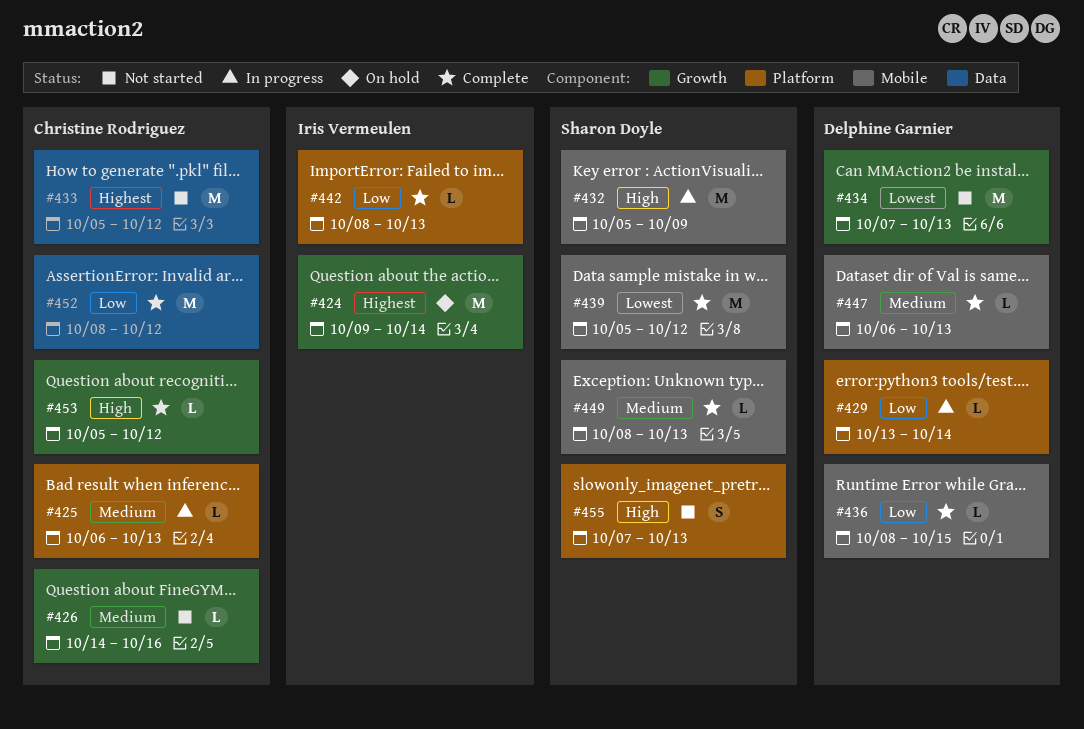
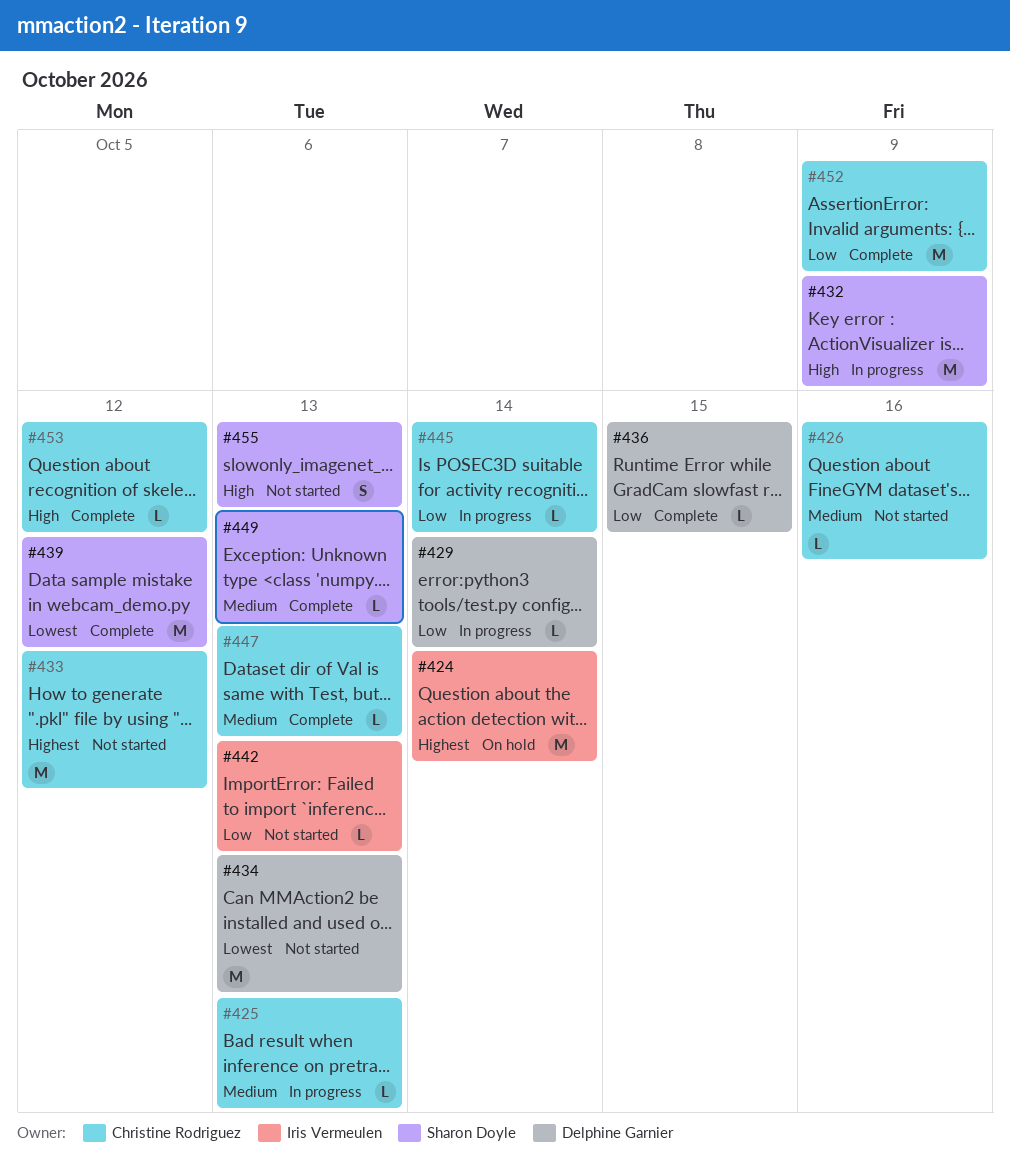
#442, status: Complete -> Not started
#445: none -> present
#447, owner: Delphine Garnier -> Christine Rodriguez
#452, due: Oct 12 -> Oct 9

